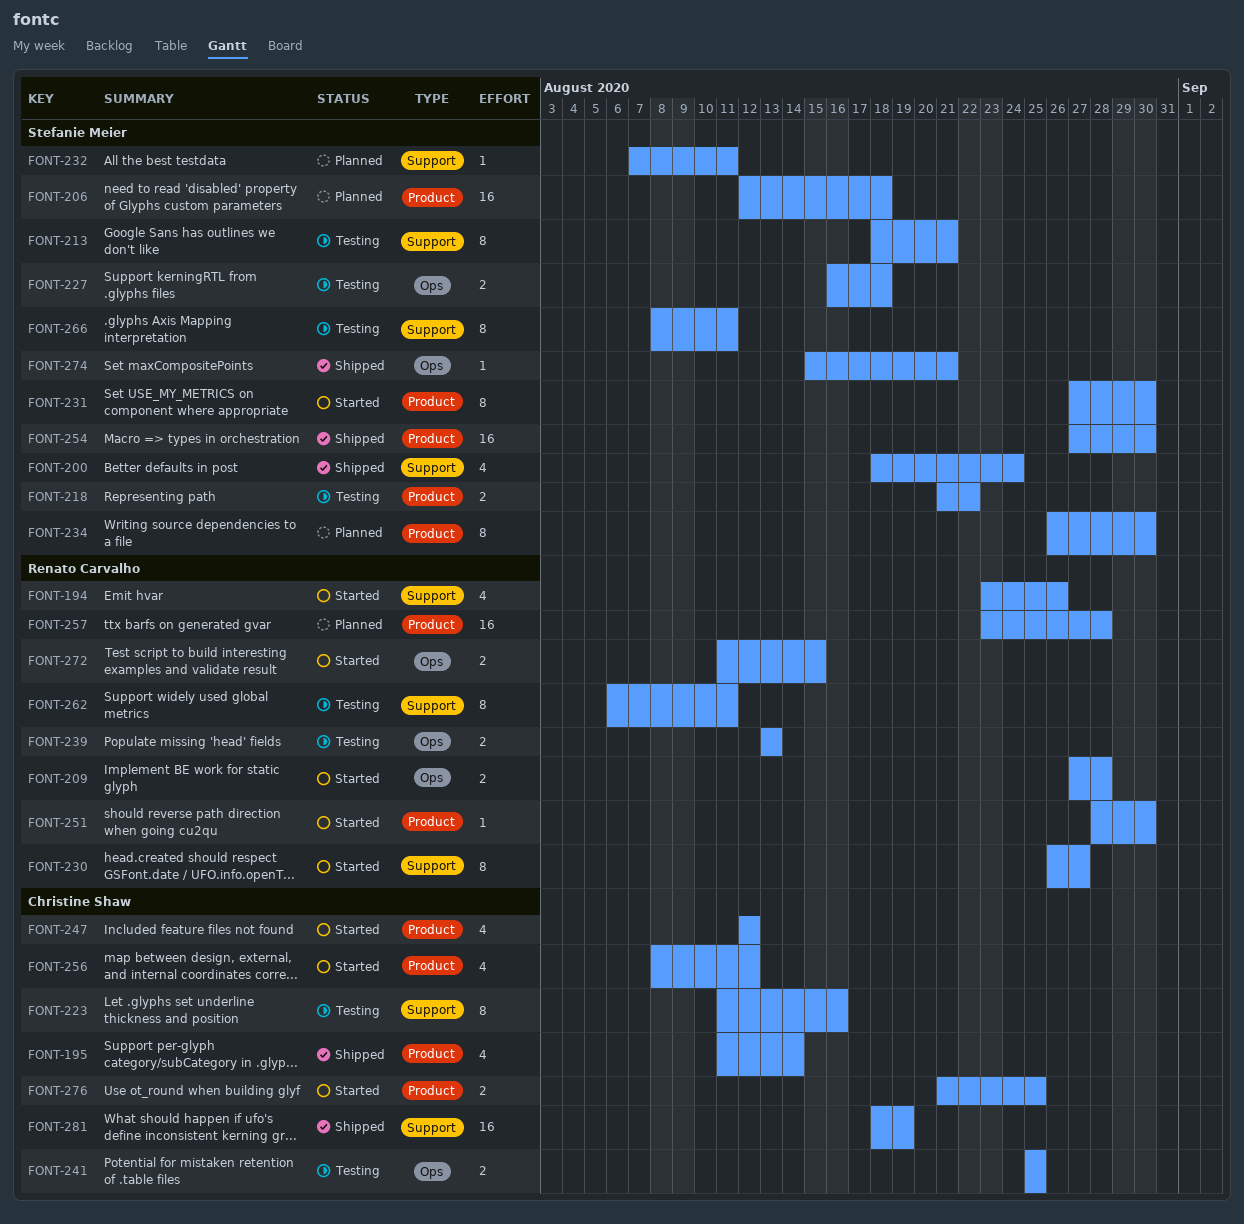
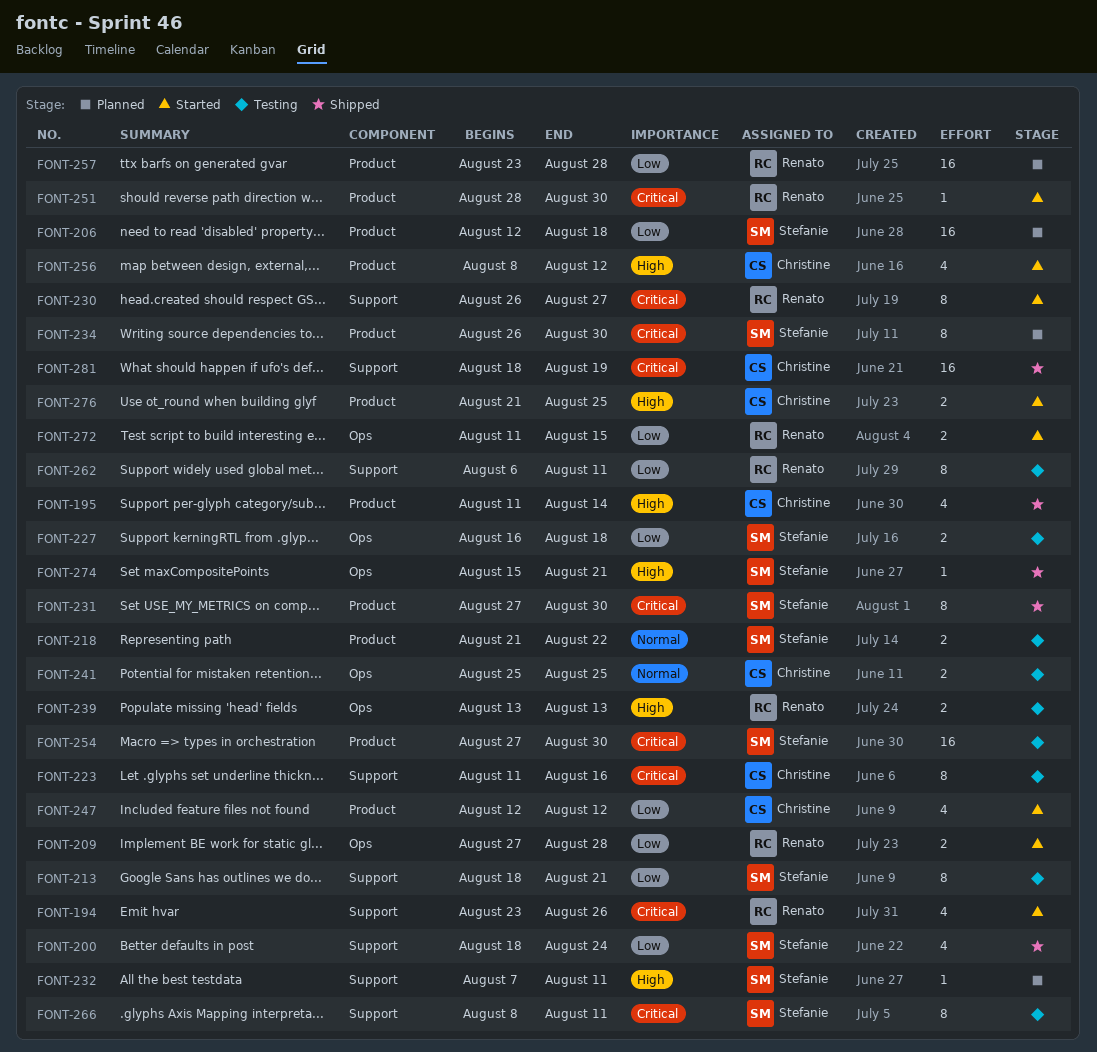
FONT-231, status: Started -> Shipped
FONT-254, status: Shipped -> Testing

